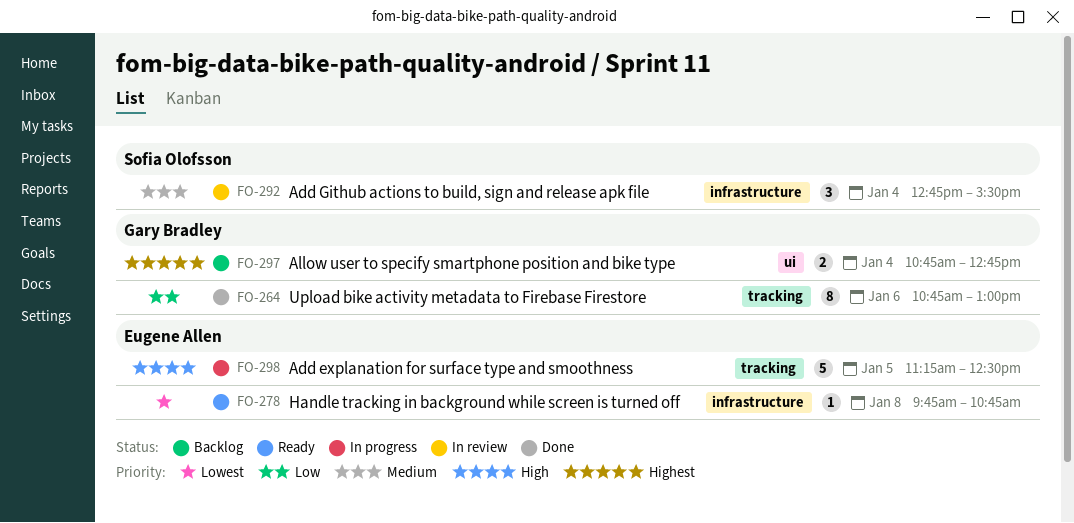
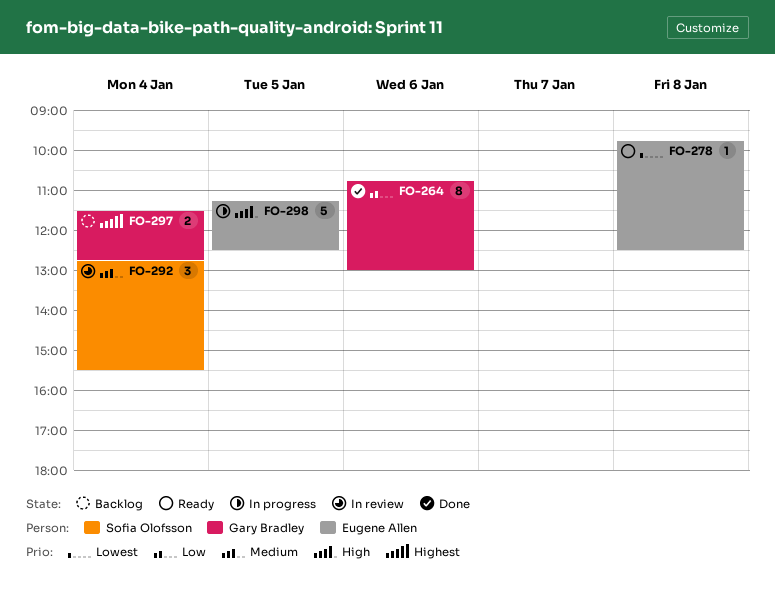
FO-278, ends: 10:45 -> 12:30
FO-297, begins: 10:45 -> 11:30

